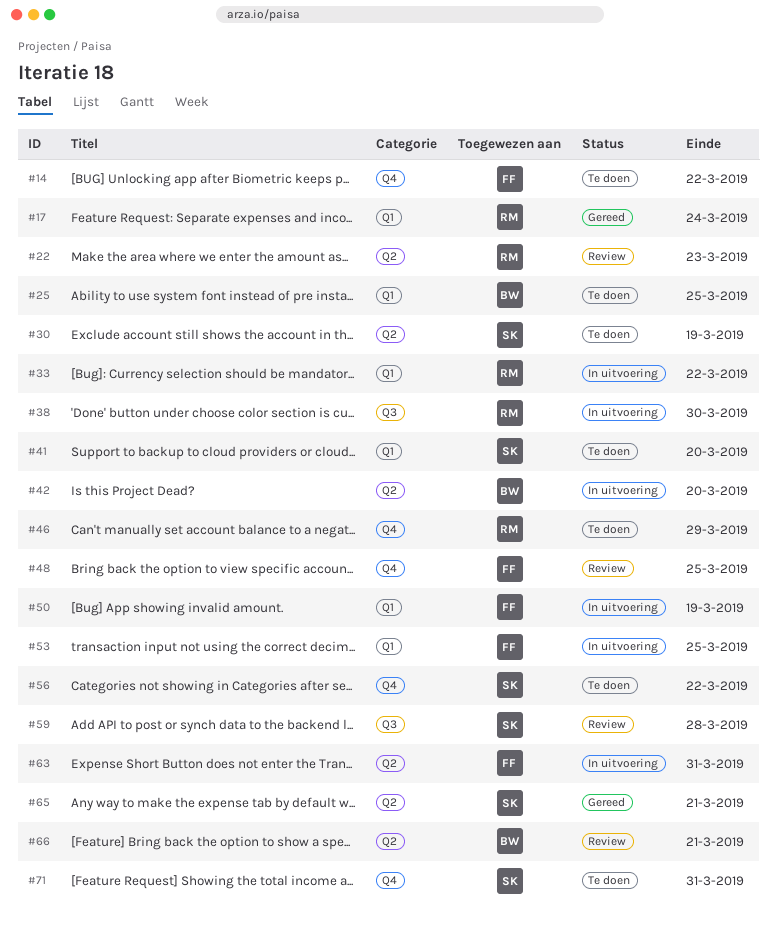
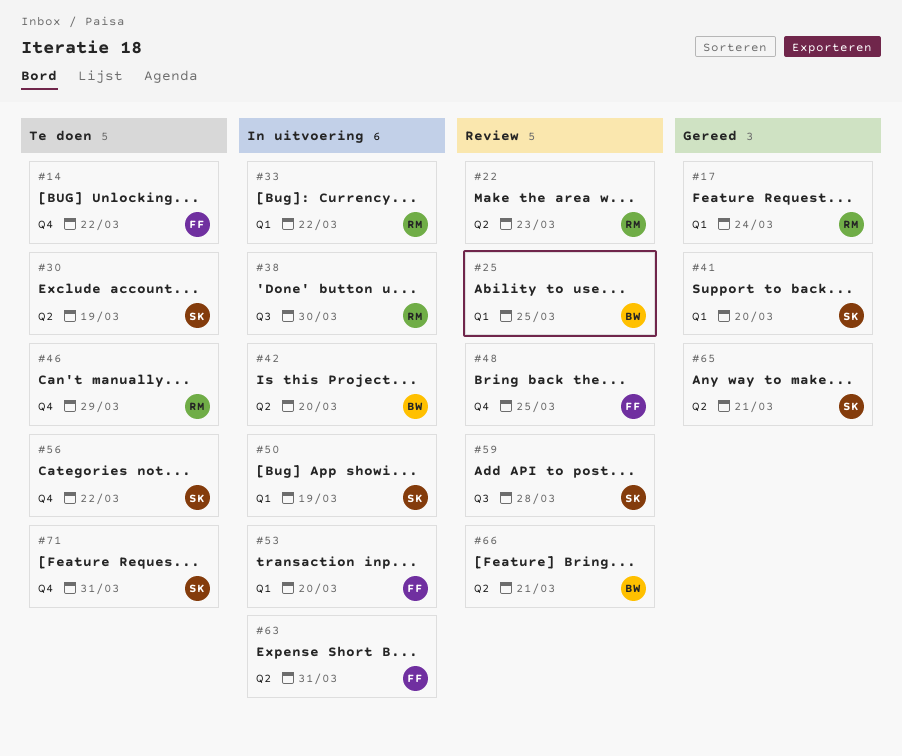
#25, status: Te doen -> Review
#41, status: Te doen -> Gereed
#50, owner: FF -> SK
#53, due: Mar 25 -> Mar 20

